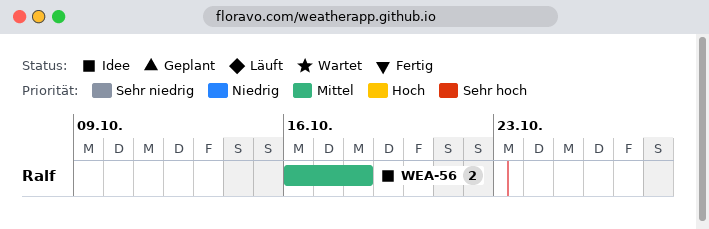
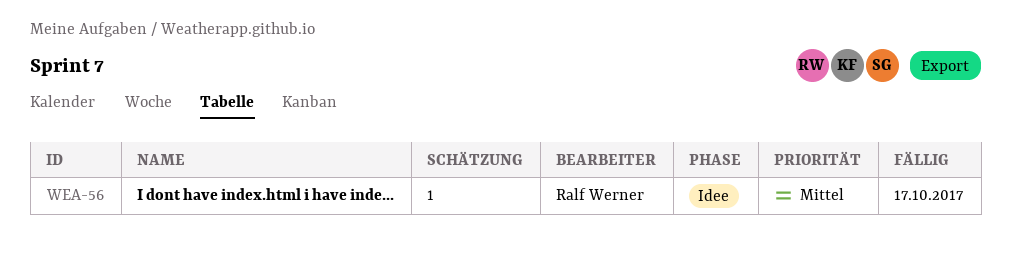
WEA-56, estimate: 2 -> 1
WEA-56, due: Oct 18 -> Oct 17

